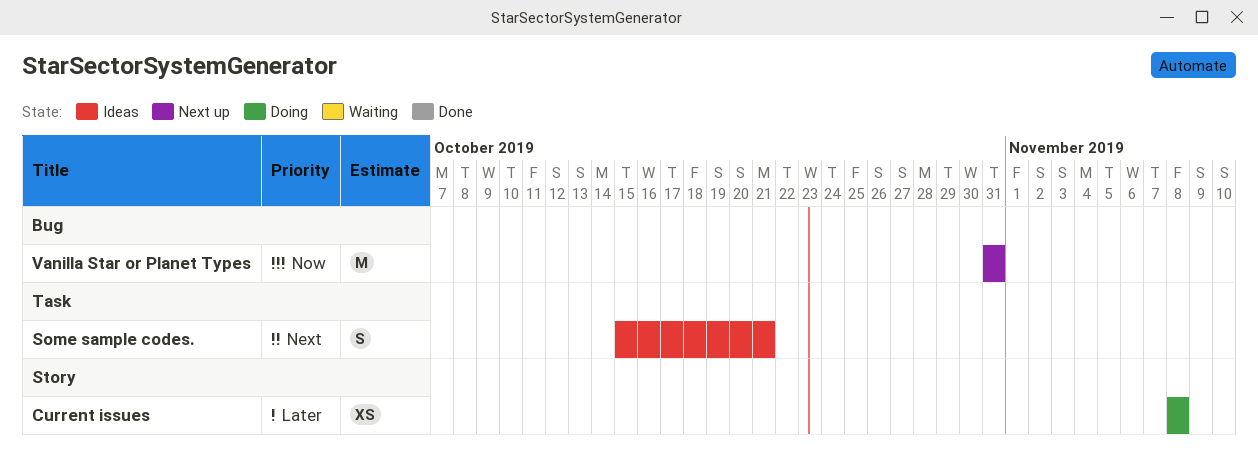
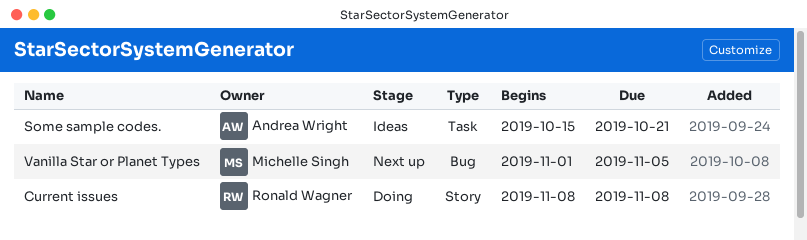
Vanilla Star or Planet Types, start: Oct 31 -> Nov 1
Vanilla Star or Planet Types, due: Oct 31 -> Nov 5

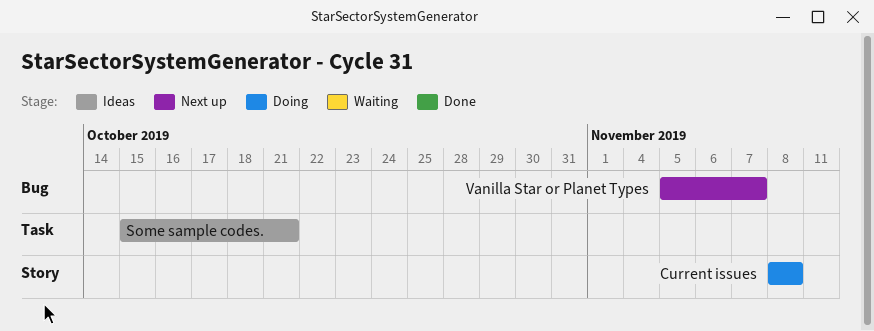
Vanilla Star or Planet Types, start: Nov 1 -> Nov 5
Vanilla Star or Planet Types, due: Nov 5 -> Nov 7

